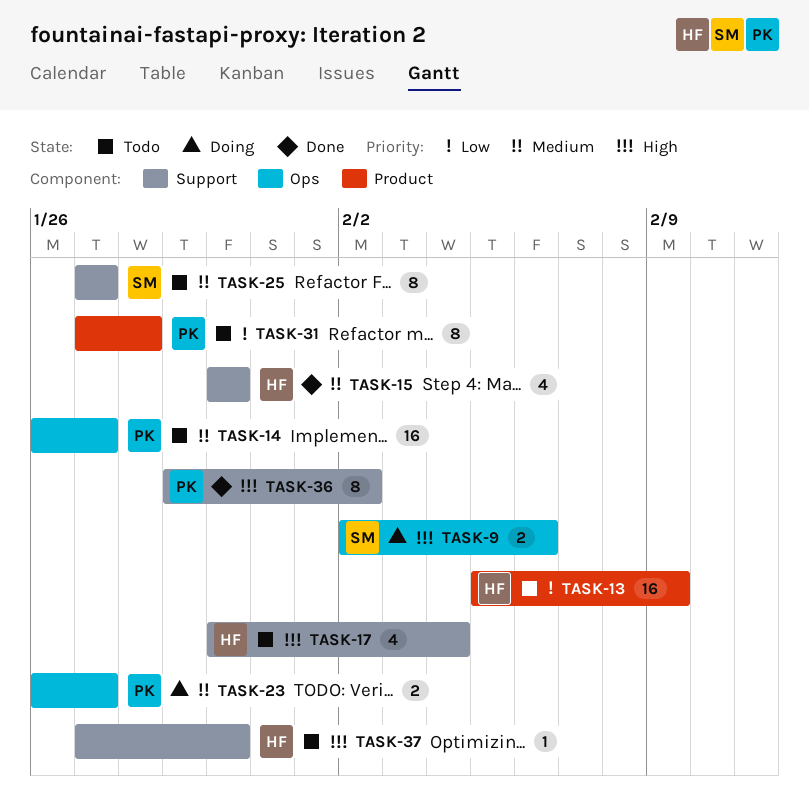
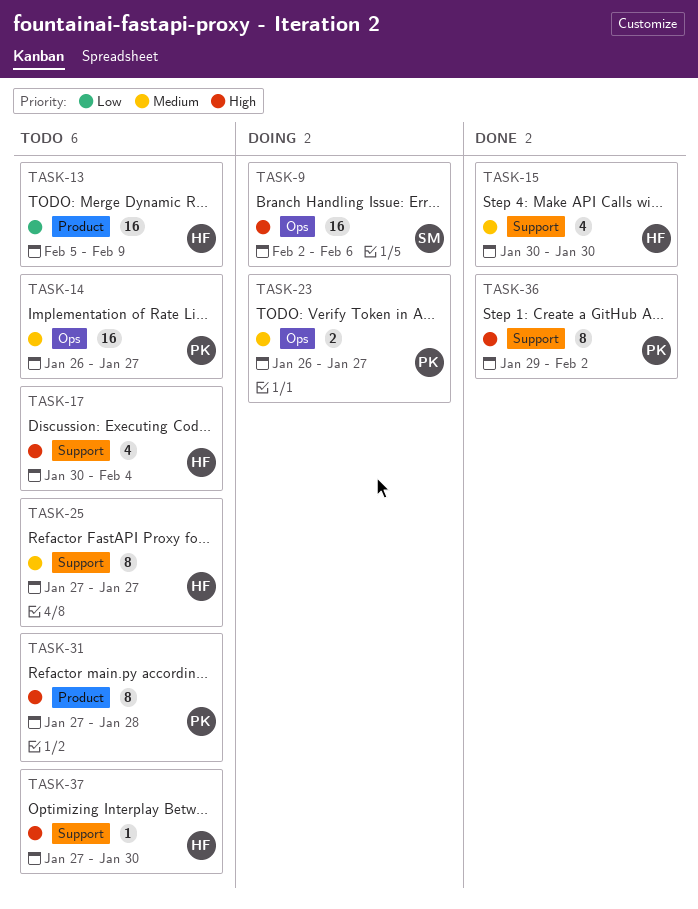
TASK-9, estimate: 2 -> 16
TASK-25, owner: SM -> HF
TASK-31, priority: Low -> High

